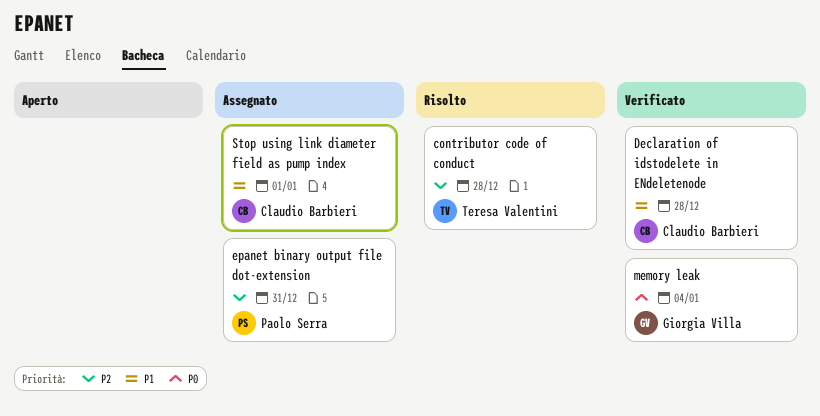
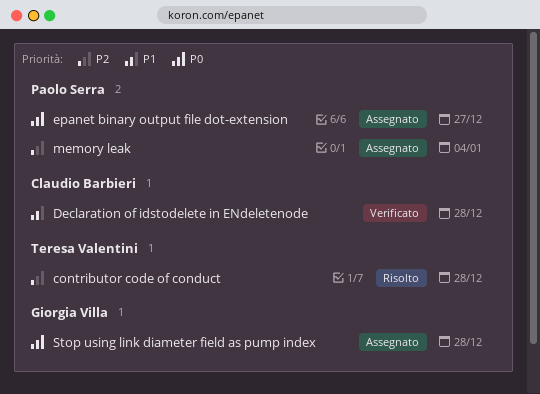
epanet binary output file dot-extension, priority: P2 -> P0
epanet binary output file dot-extension, due: Dec 31 -> Dec 27
memory leak, status: Verificato -> Assegnato
memory leak, owner: Giorgia Villa -> Paolo Serra
memory leak, priority: P0 -> P2
Stop using link diameter field as pump index, owner: Claudio Barbieri -> Giorgia Villa
Stop using link diameter field as pump index, priority: P1 -> P0
Stop using link diameter field as pump index, due: Jan 1 -> Dec 28

